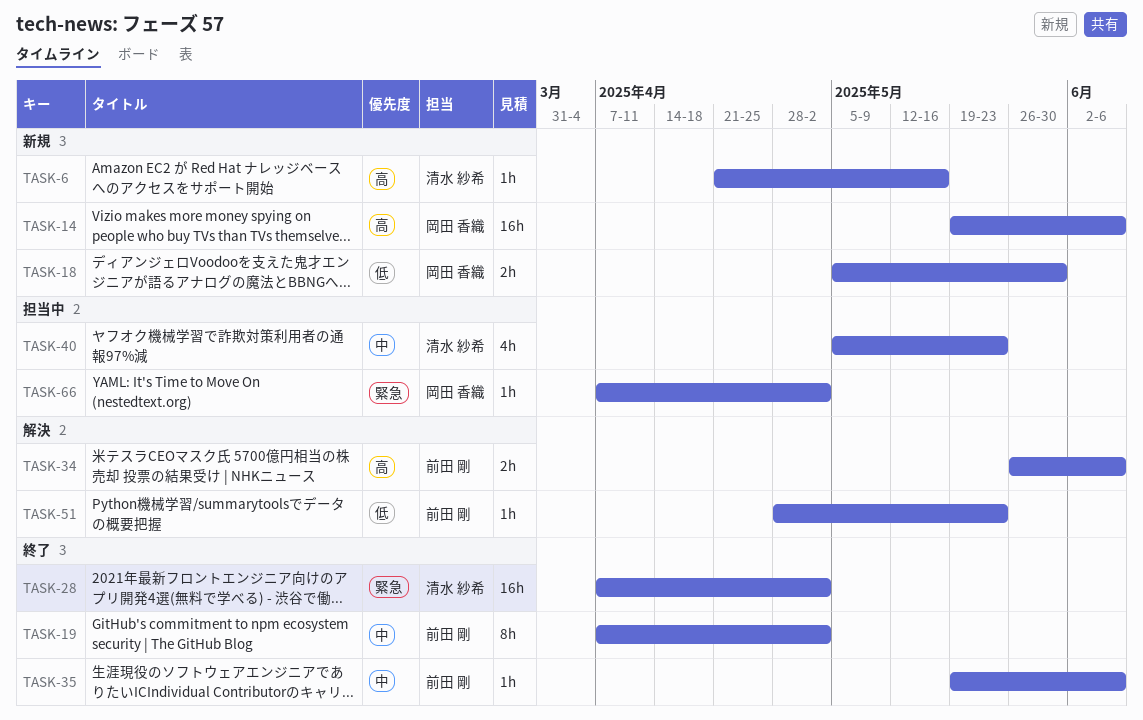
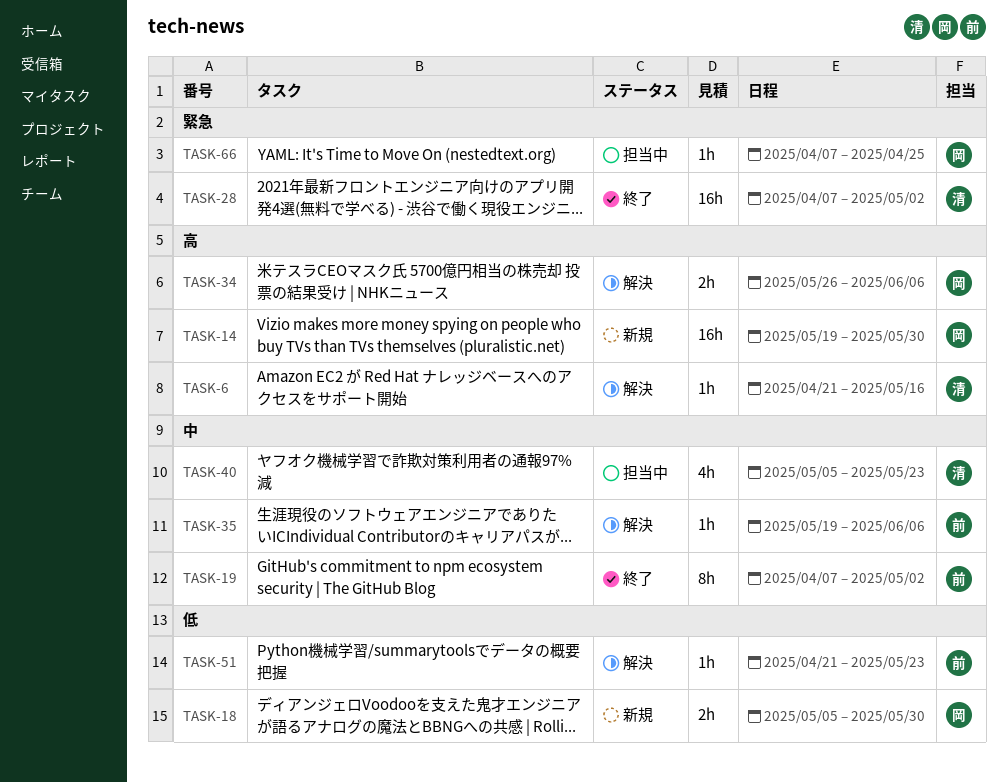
TASK-6, status: 新規 -> 解決
TASK-14, due: Jun 6 -> May 30
TASK-34, owner: 前田 剛 -> 岡田 香織
TASK-35, status: 終了 -> 解決
TASK-51, start: Apr 28 -> Apr 21
TASK-66, due: May 2 -> Apr 25

